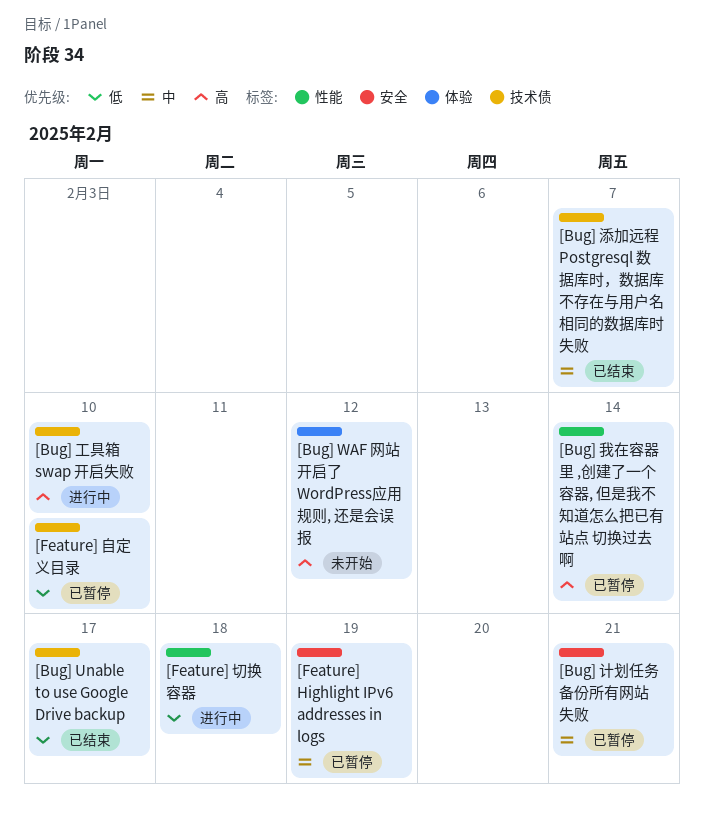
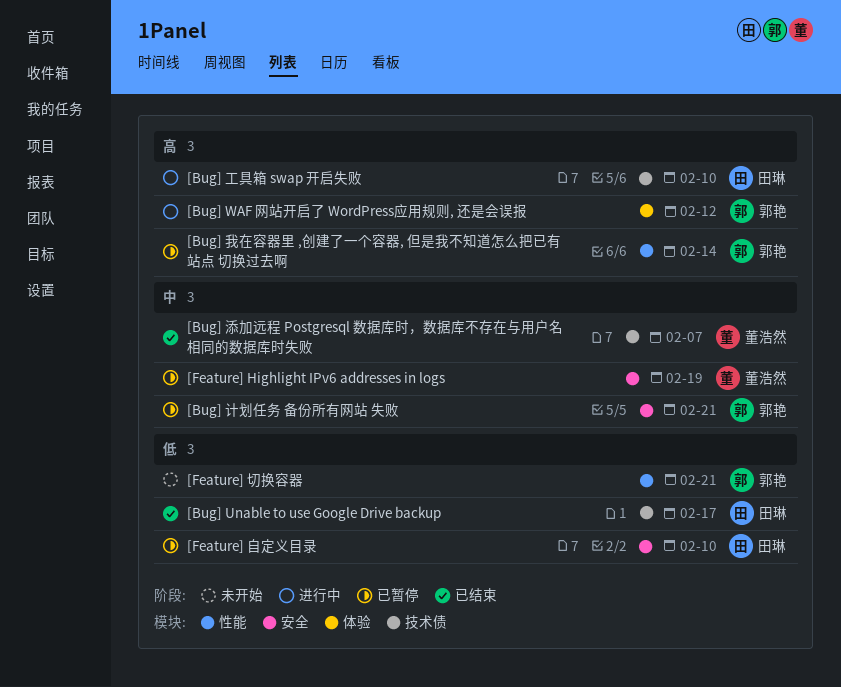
[Bug] WAF 网站开启了 WordPress应用规则, 还是会误报, status: 未开始 -> 进行中
[Feature] 切换容器, status: 进行中 -> 未开始
[Feature] 切换容器, due: Feb 18 -> Feb 21
[Feature] 自定义目录, label: 技术债 -> 安全

